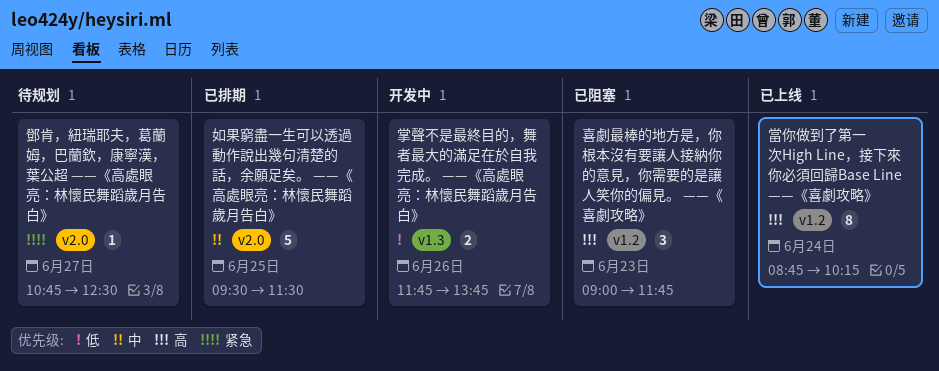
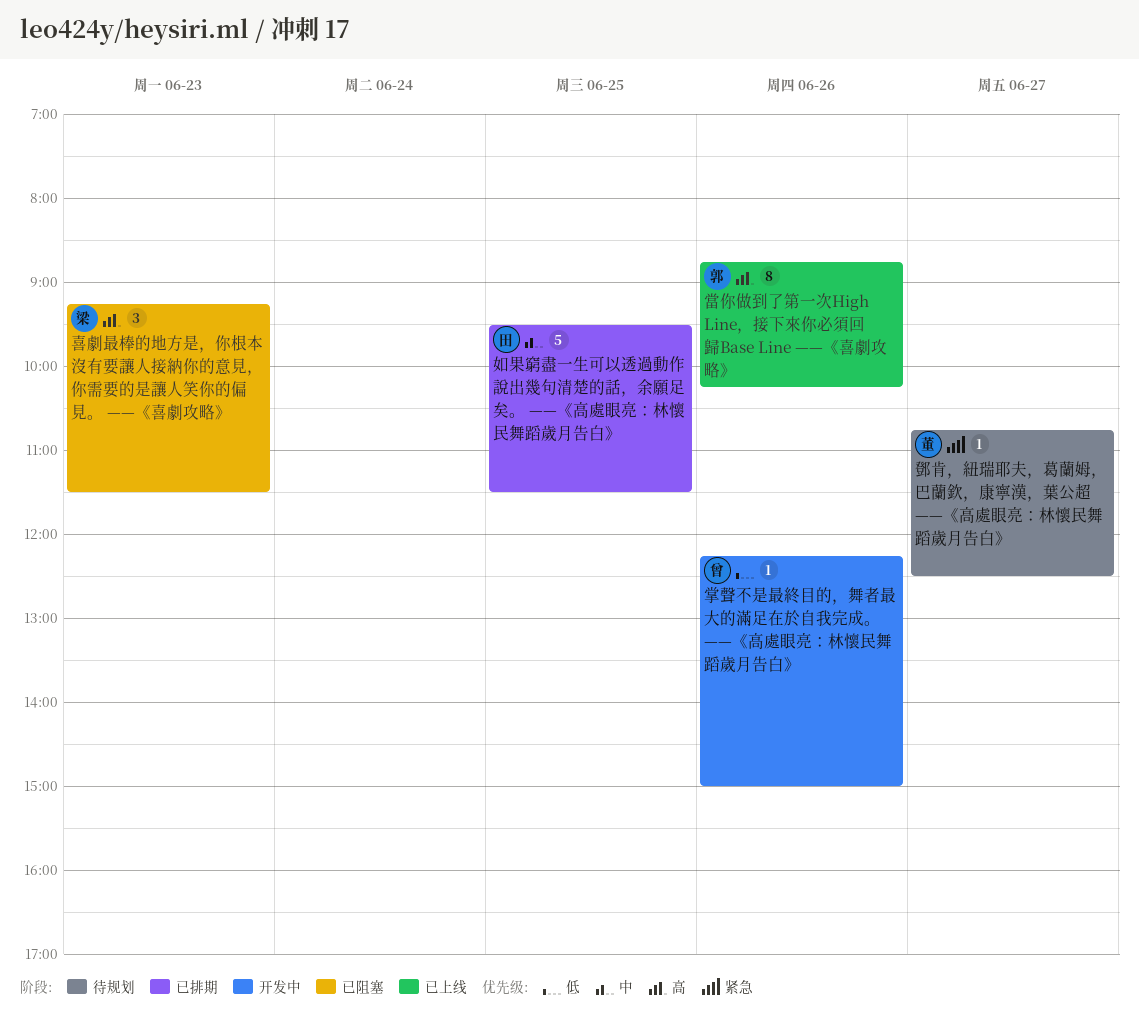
喜劇最棒的地方是，你根本沒有要讓人接納你的意見，你需要的是讓人笑你的偏見。 ——《喜劇攻略》, begins: 09:00 -> 09:15
喜劇最棒的地方是，你根本沒有要讓人接納你的意見，你需要的是讓人笑你的偏見。 ——《喜劇攻略》, ends: 11:45 -> 11:30
掌聲不是最終目的，舞者最大的滿足在於自我完成。 ——《高處眼亮：林懷民舞蹈歲月告白》, estimate: 2 -> 1
掌聲不是最終目的，舞者最大的滿足在於自我完成。 ——《高處眼亮：林懷民舞蹈歲月告白》, begins: 11:45 -> 12:15
掌聲不是最終目的，舞者最大的滿足在於自我完成。 ——《高處眼亮：林懷民舞蹈歲月告白》, ends: 13:45 -> 15:00
當你做到了第一次High Line，接下來你必須回歸Base Line ——《喜劇攻略》, day: Jun 24 -> Jun 26

